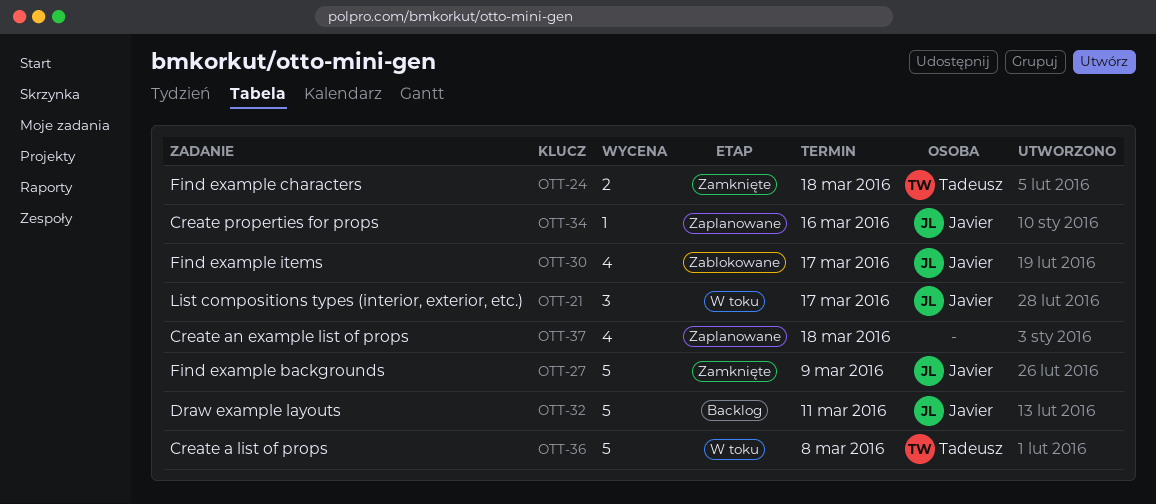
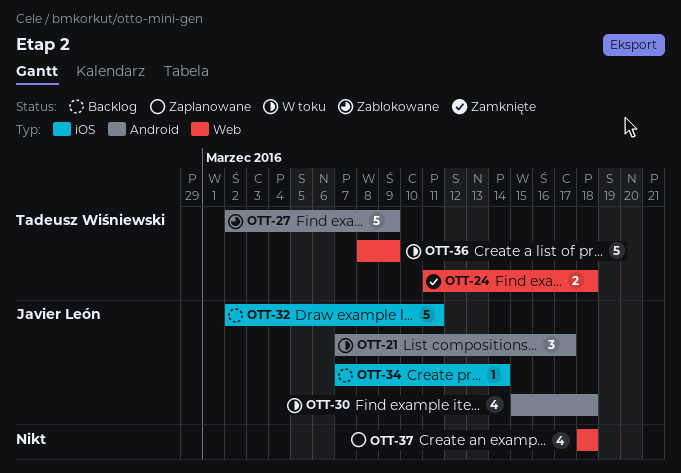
OTT-27, status: Zamknięte -> Zablokowane
OTT-27, owner: Javier León -> Tadeusz Wiśniewski
OTT-30, status: Zablokowane -> W toku
OTT-30, due: Mar 17 -> Mar 18
OTT-34, status: Zaplanowane -> Backlog
OTT-34, due: Mar 16 -> Mar 14
OTT-36, due: Mar 8 -> Mar 9

